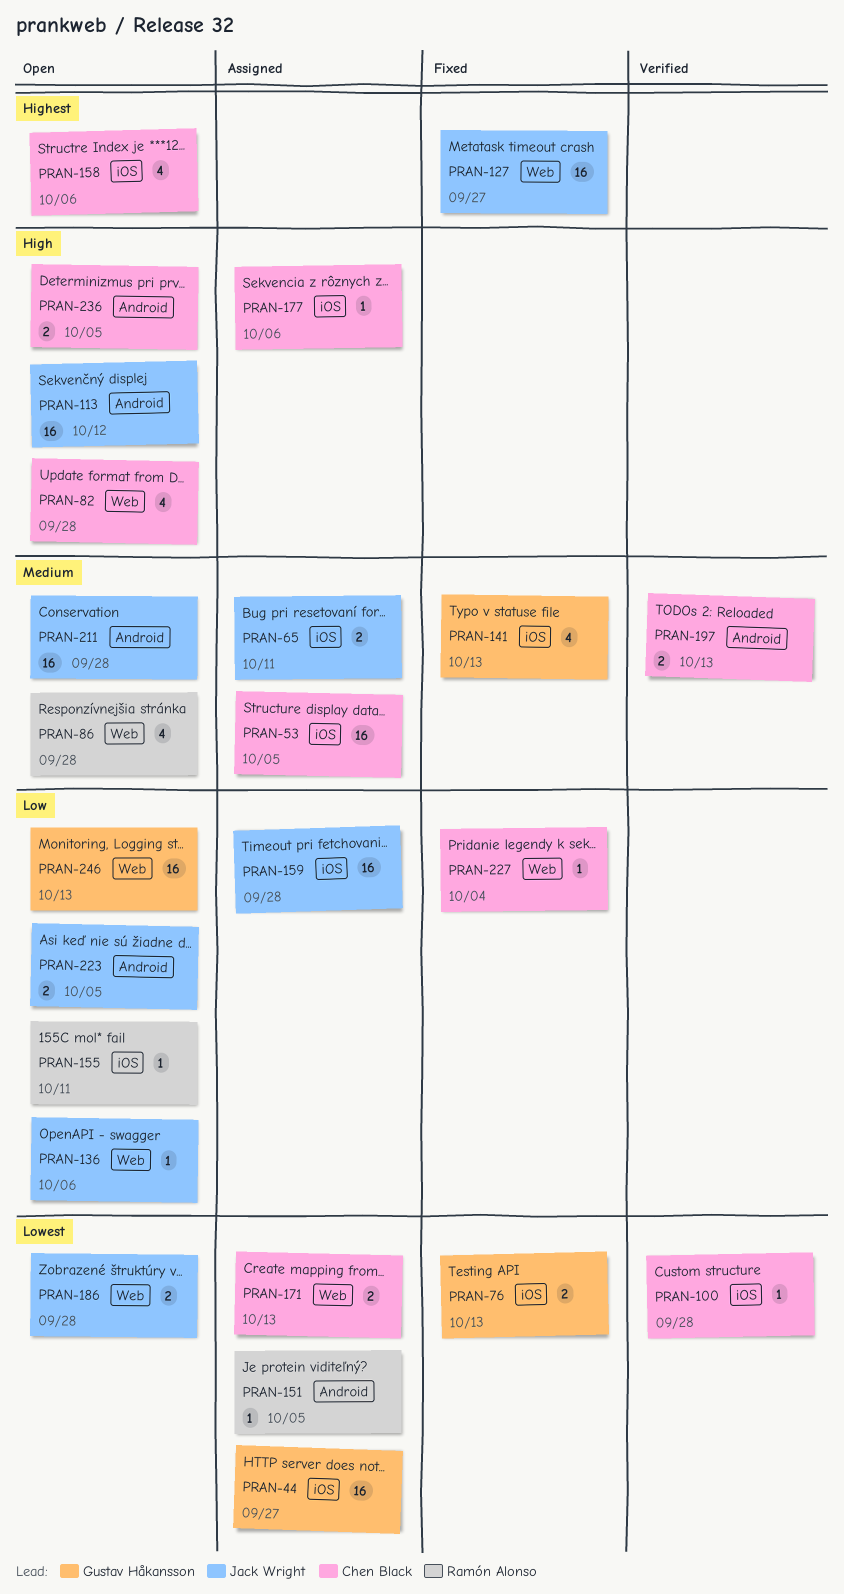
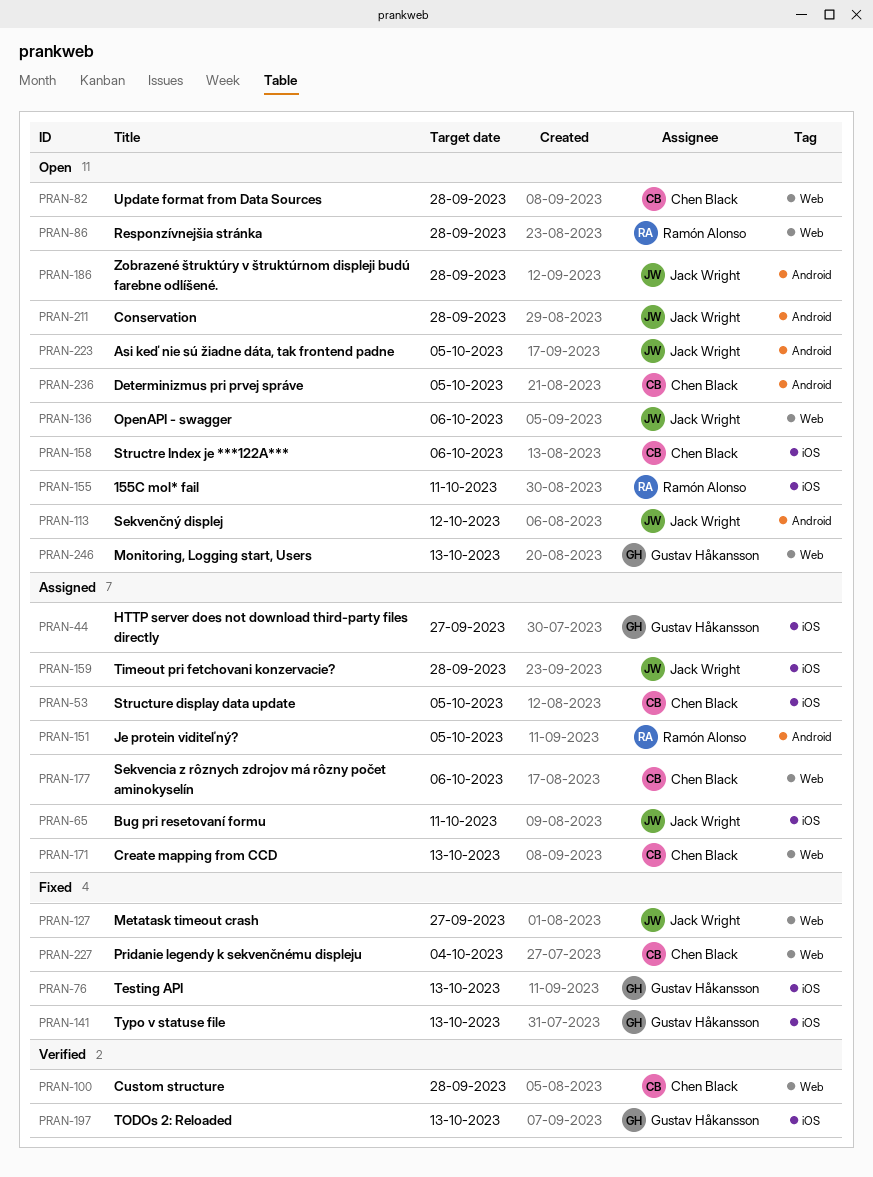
PRAN-100, label: iOS -> Web
PRAN-177, label: iOS -> Web
PRAN-186, label: Web -> Android
PRAN-197, owner: Chen Black -> Gustav Håkansson
PRAN-197, label: Android -> iOS

